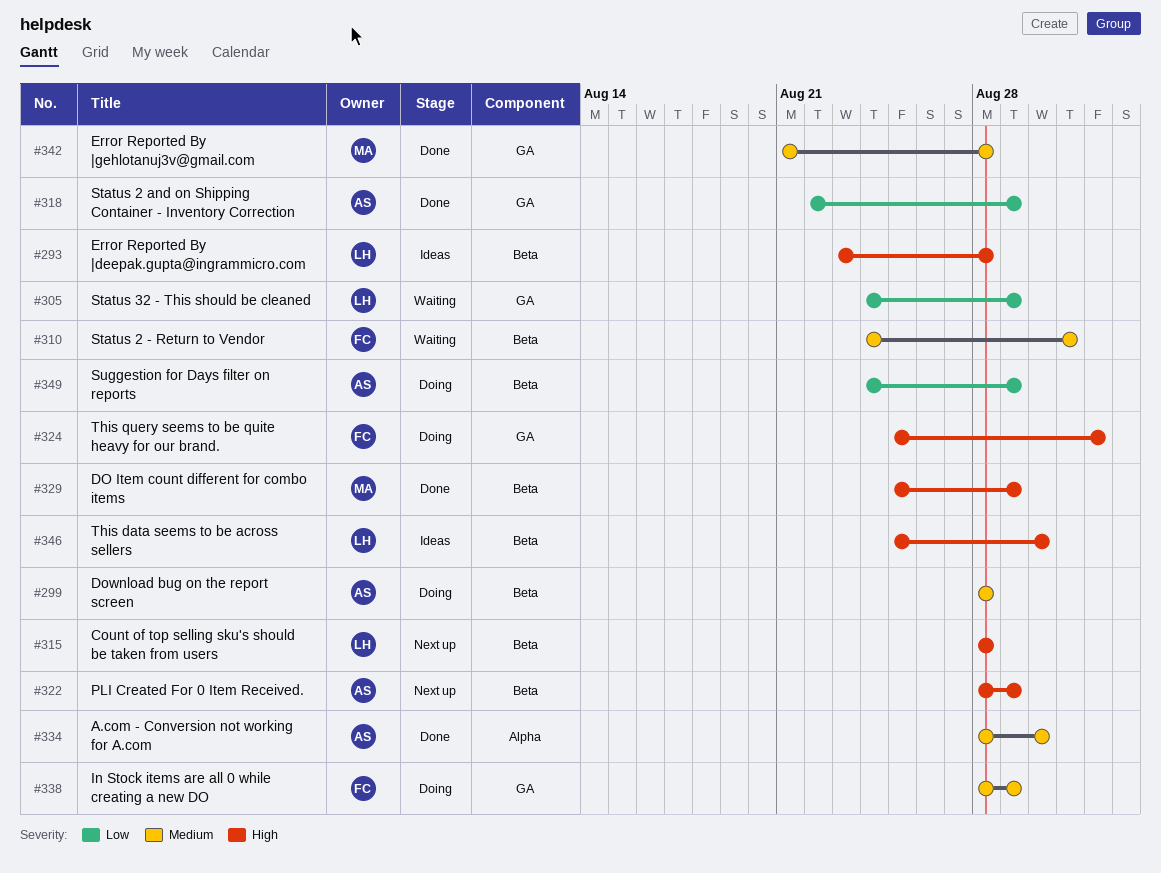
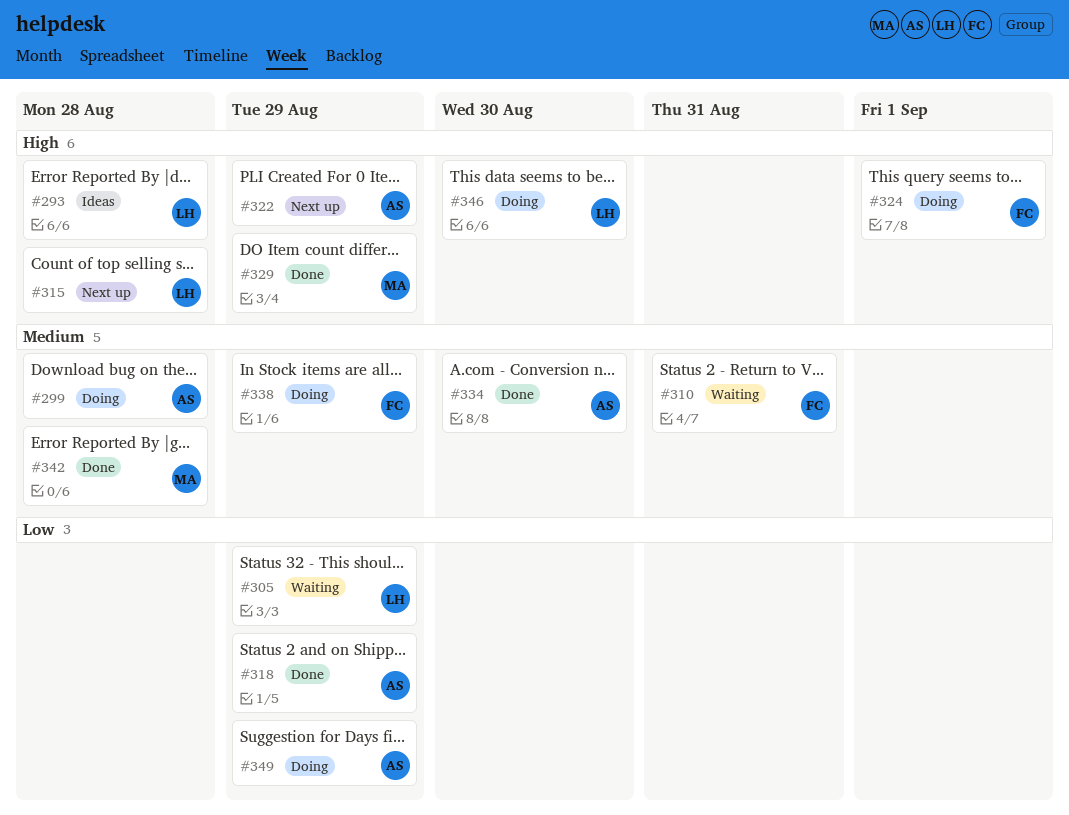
#346, status: Ideas -> Doing

